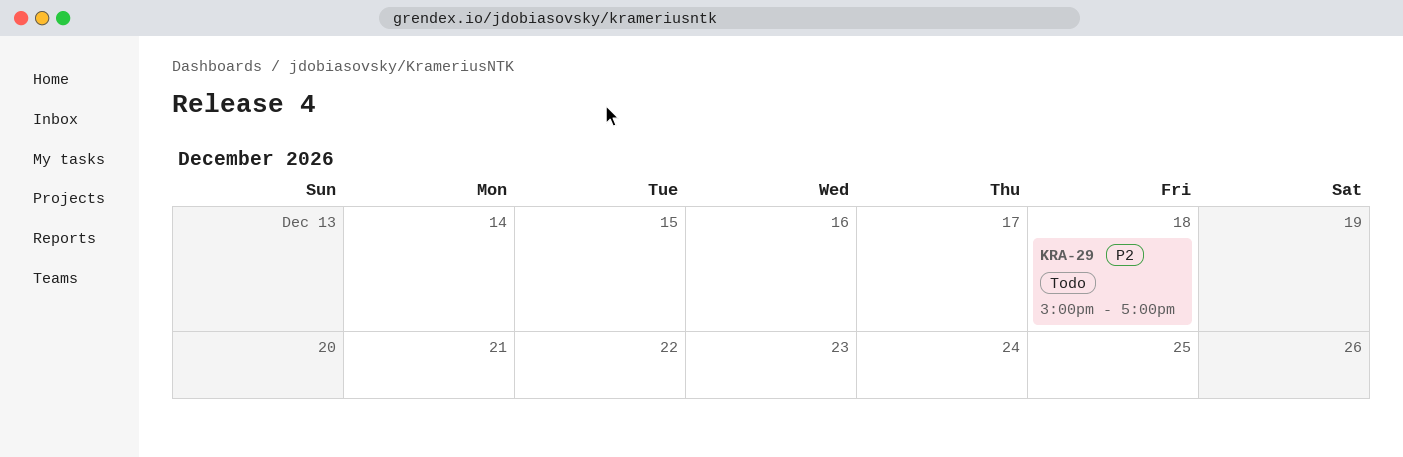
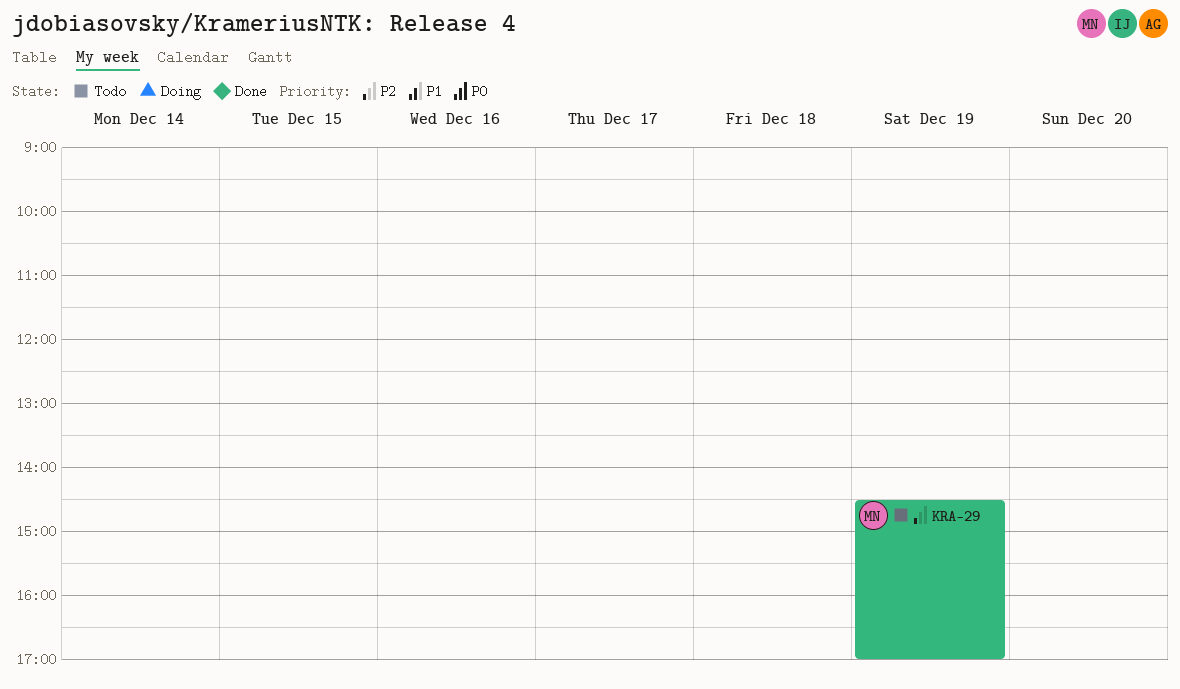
KRA-29, day: Dec 18 -> Dec 19
KRA-29, begins: 15:00 -> 14:30

